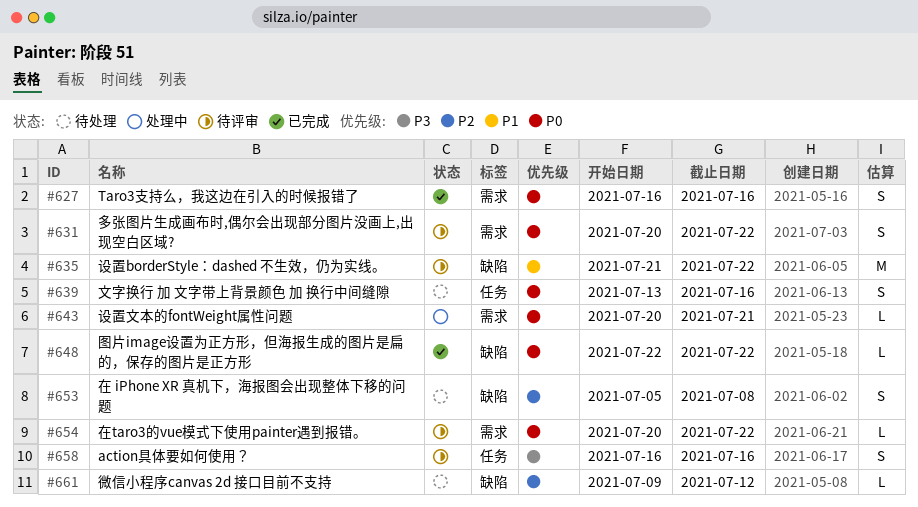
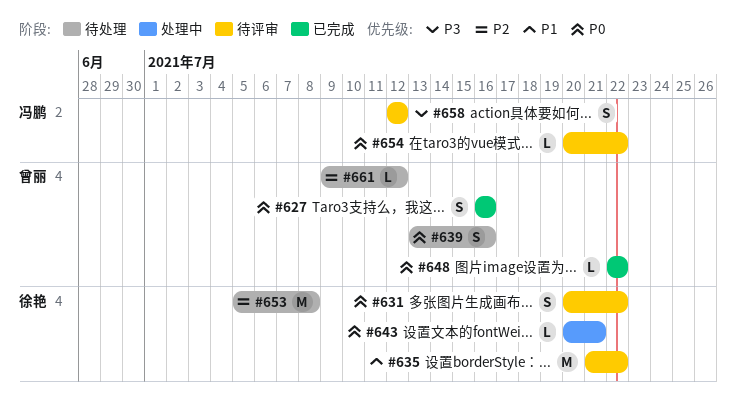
#653, estimate: S -> M
#658, start: Jul 16 -> Jul 12
#658, due: Jul 16 -> Jul 12

